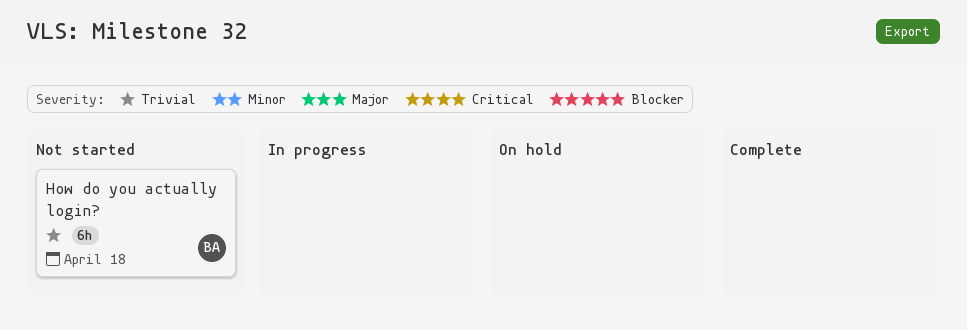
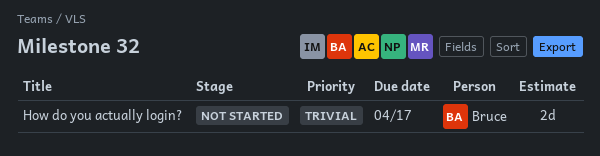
How do you actually login?, estimate: 6h -> 2d
How do you actually login?, due: Apr 18 -> Apr 17

